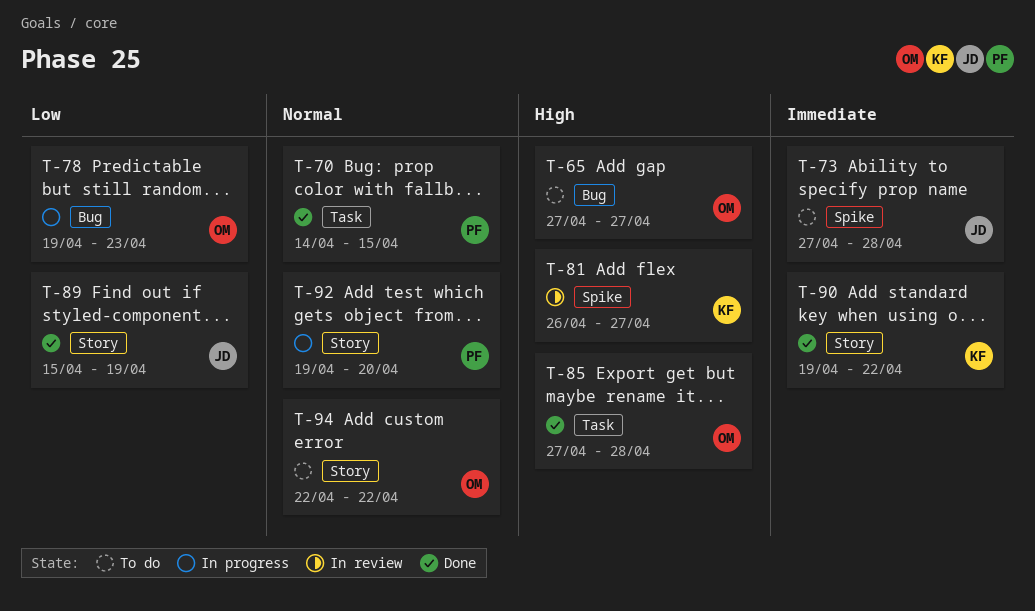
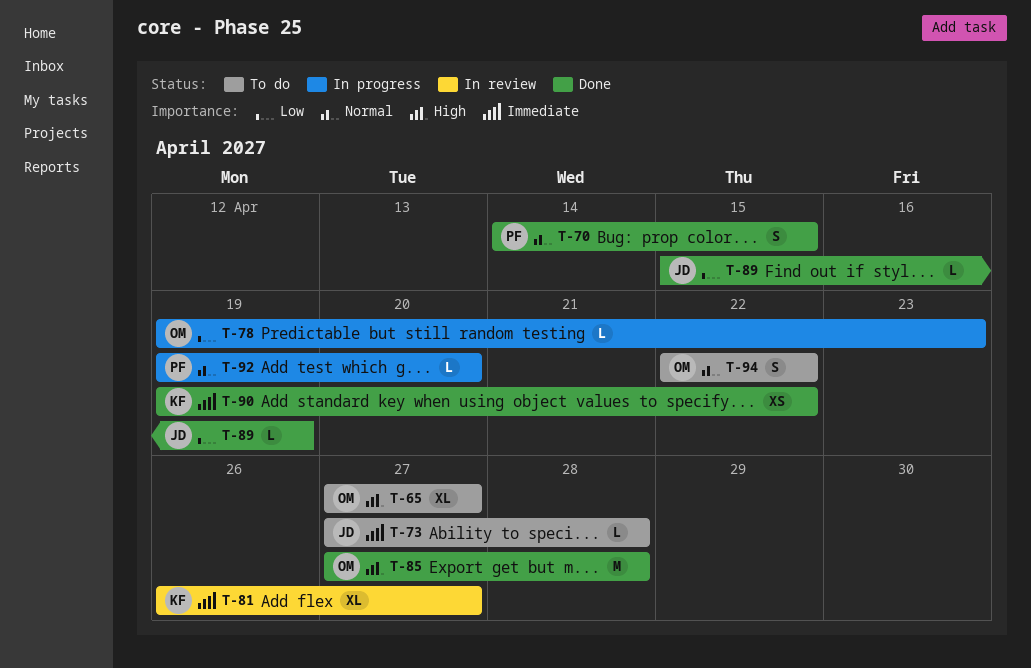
T-81, priority: High -> Immediate

